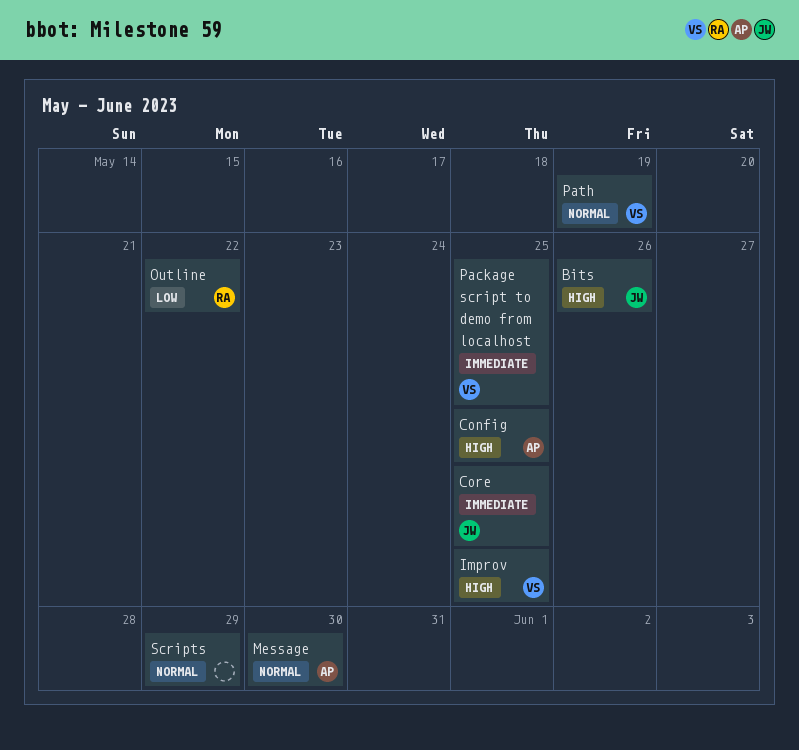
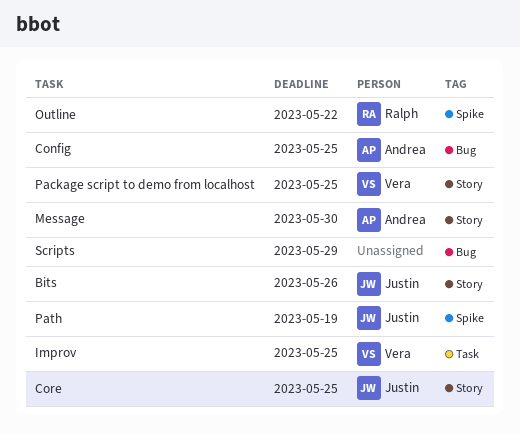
Path, owner: Vera -> Justin

